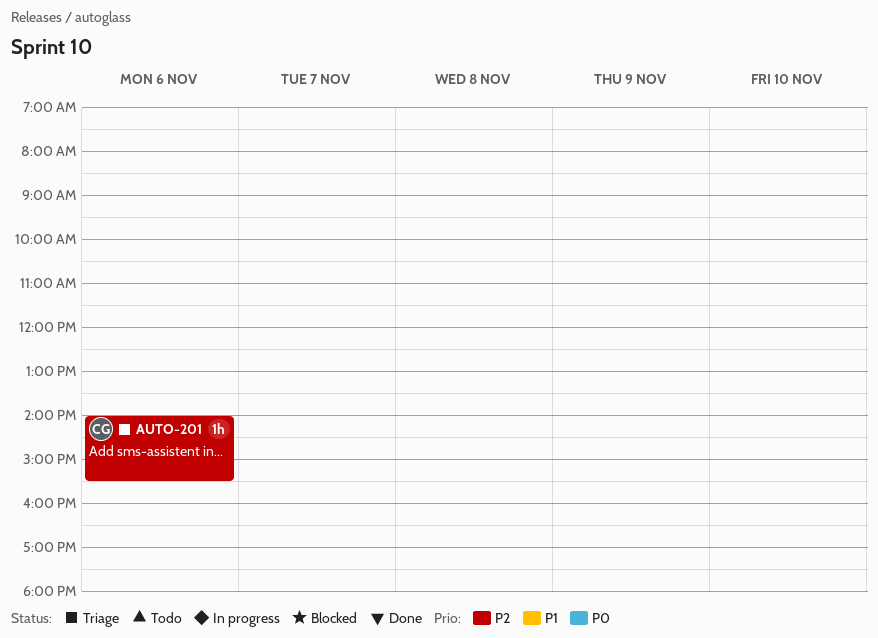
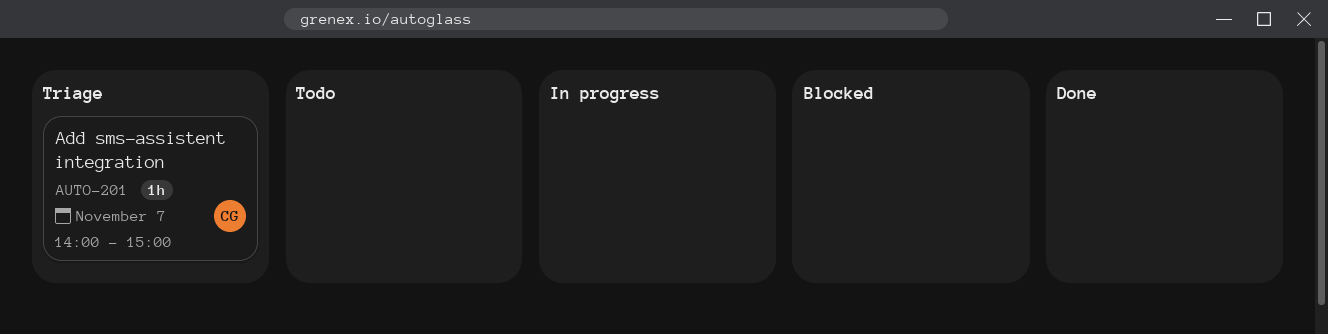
AUTO-201, day: Nov 6 -> Nov 7
AUTO-201, ends: 15:30 -> 15:00

